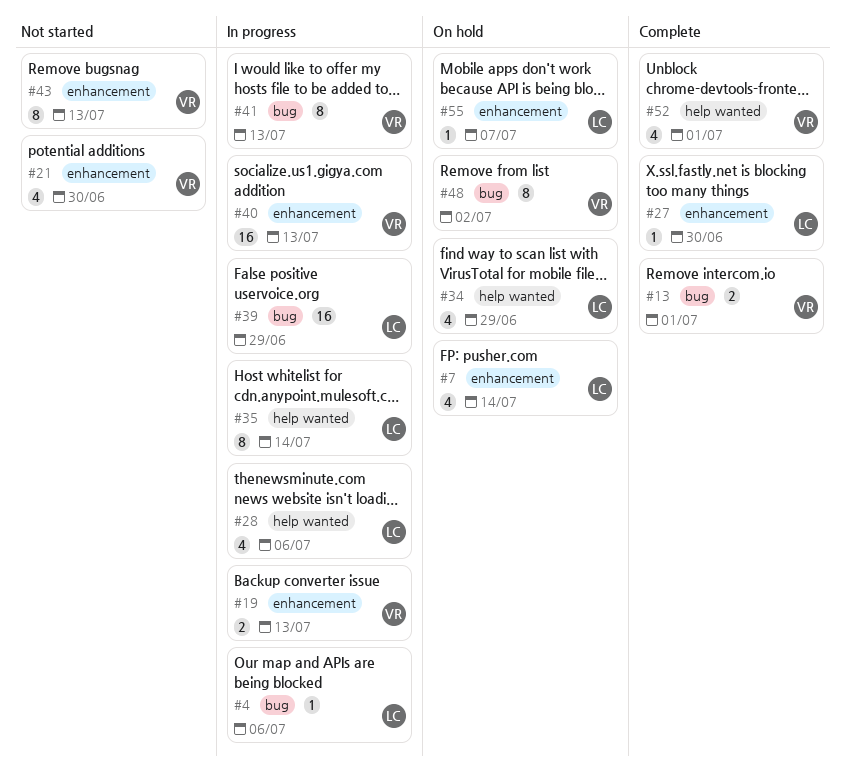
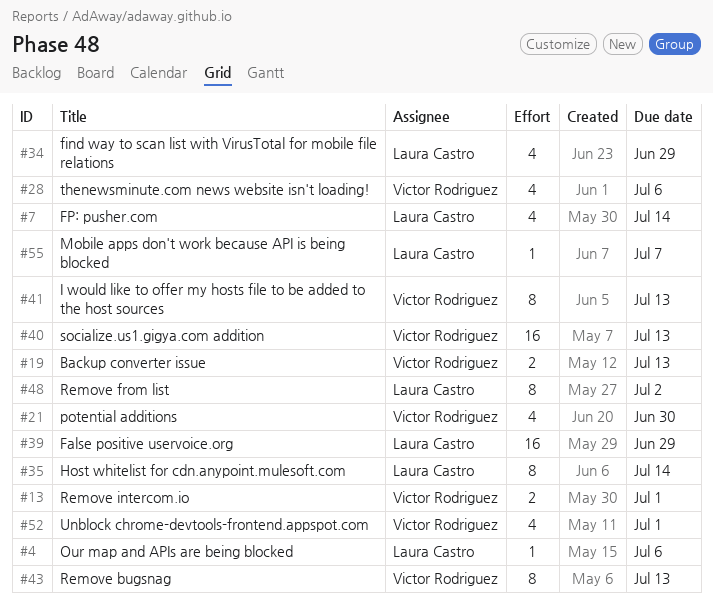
#27: present -> none
#28, owner: Laura Castro -> Victor Rodriguez
#48, owner: Victor Rodriguez -> Laura Castro

